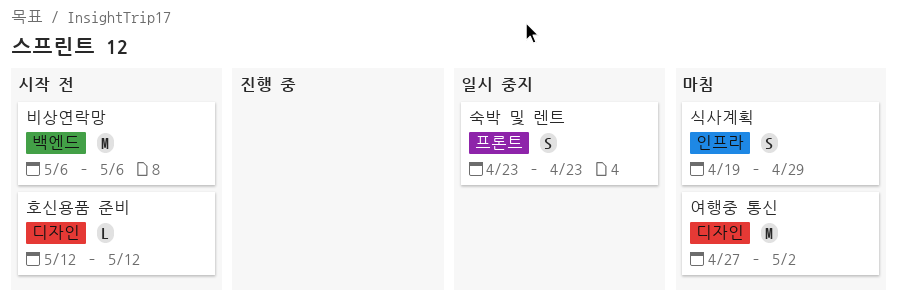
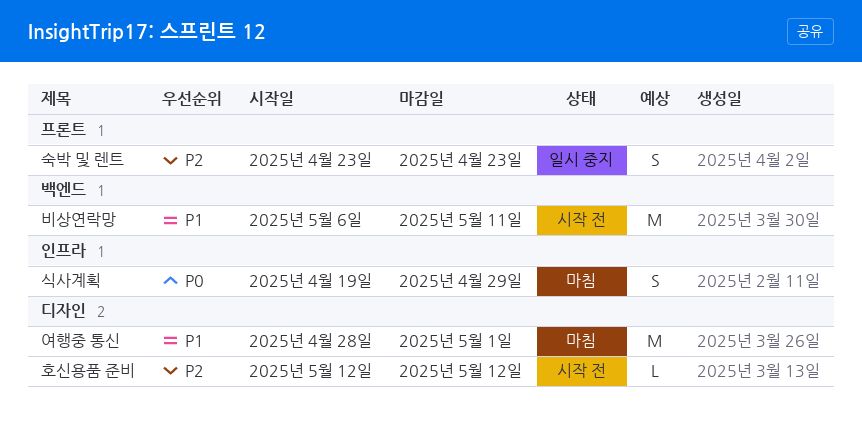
비상연락망, due: May 6 -> May 11
여행중 통신, start: Apr 27 -> Apr 28
여행중 통신, due: May 2 -> May 1

